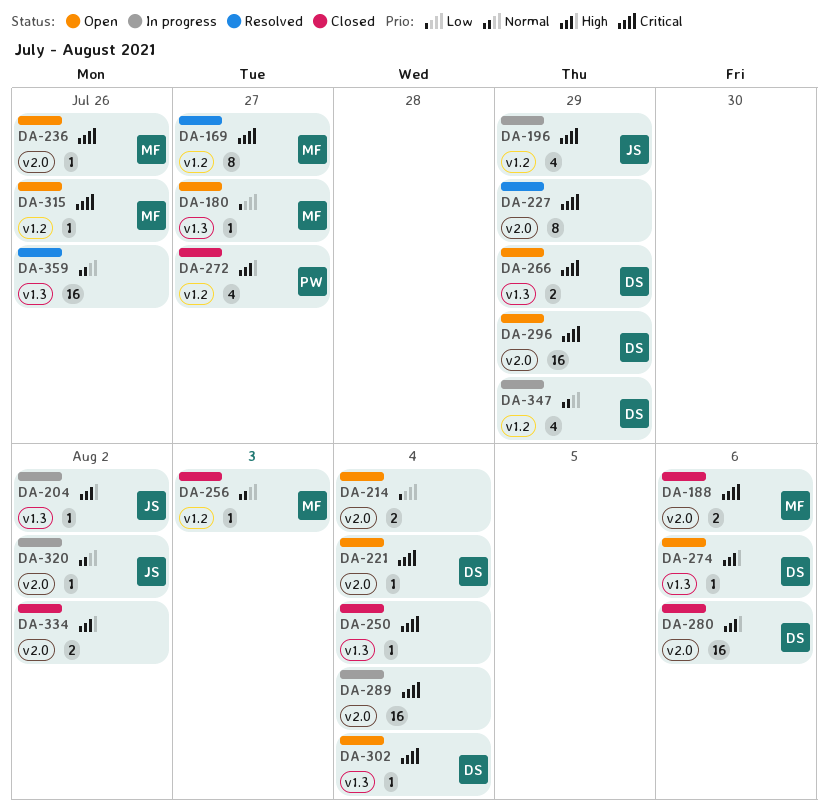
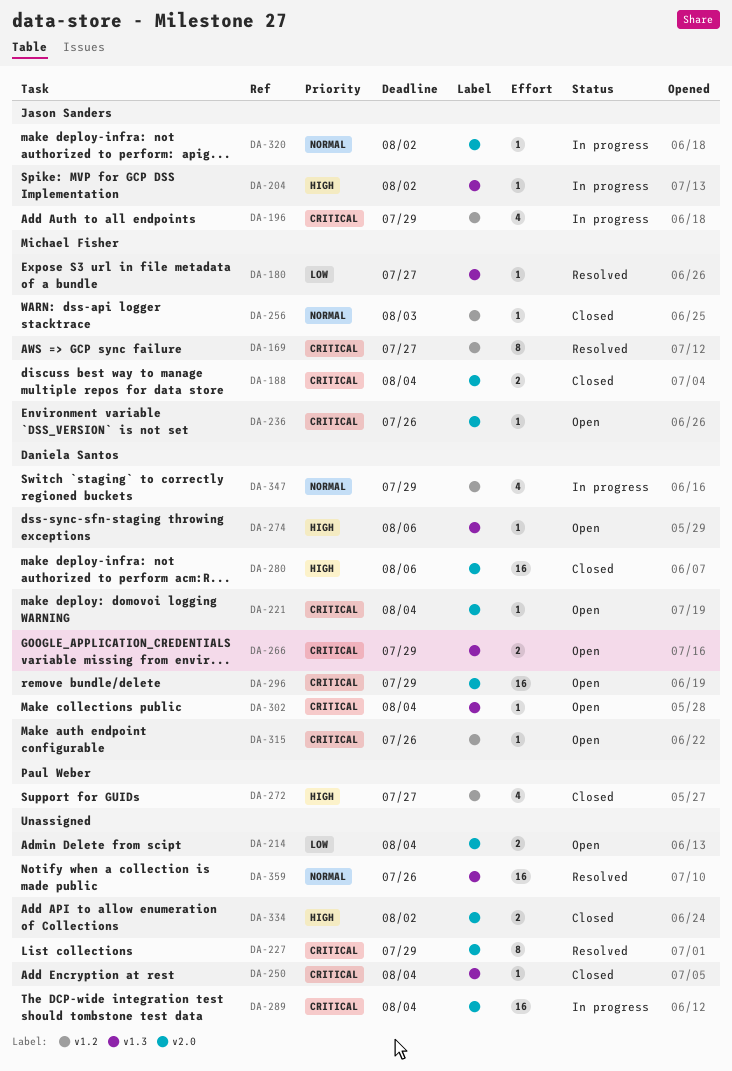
DA-180, status: Open -> Resolved
DA-188, due: Aug 6 -> Aug 4
DA-315, owner: Michael Fisher -> Daniela Santos

